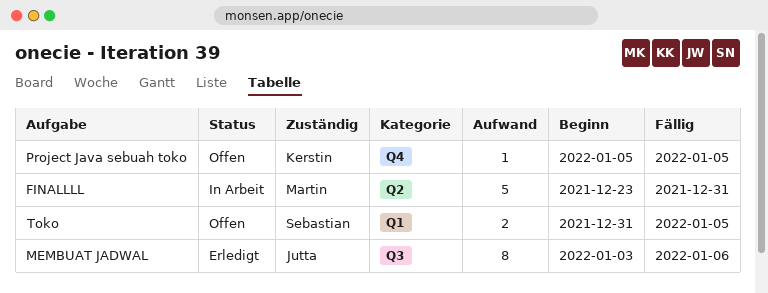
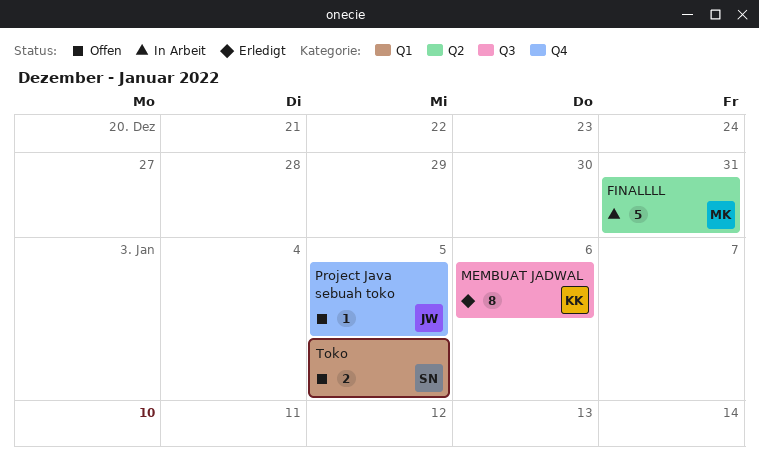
MEMBUAT JADWAL, owner: Jutta -> Kerstin
Project Java sebuah toko, owner: Kerstin -> Jutta

